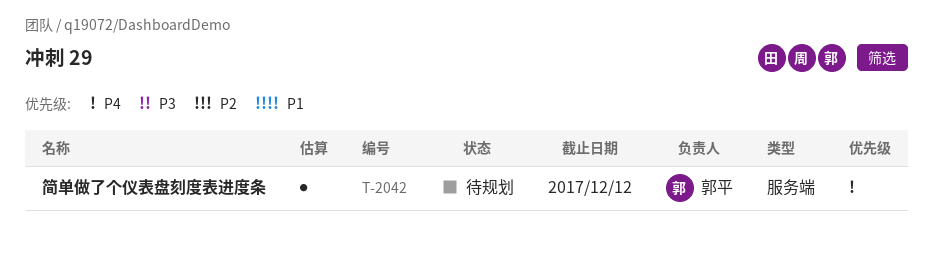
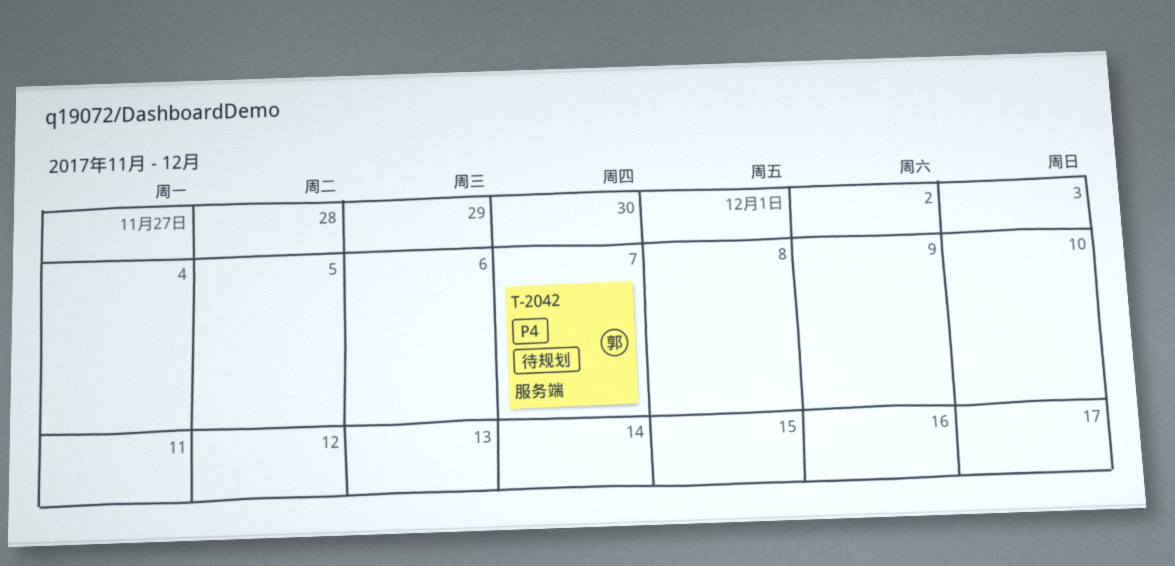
T-2042, due: Dec 12 -> Dec 7

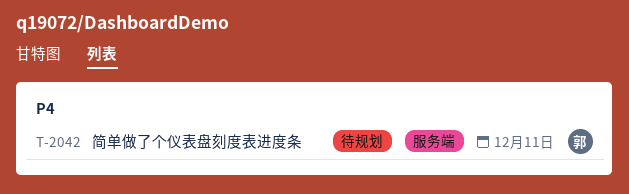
T-2042, due: Dec 7 -> Dec 11

